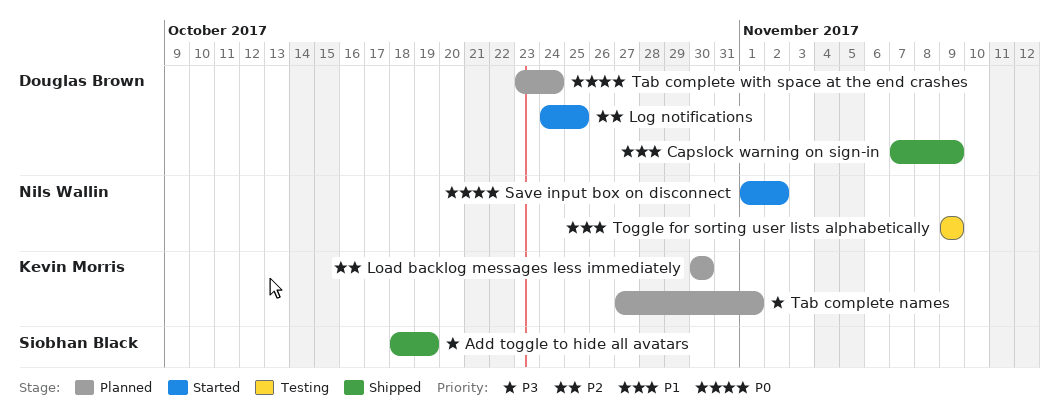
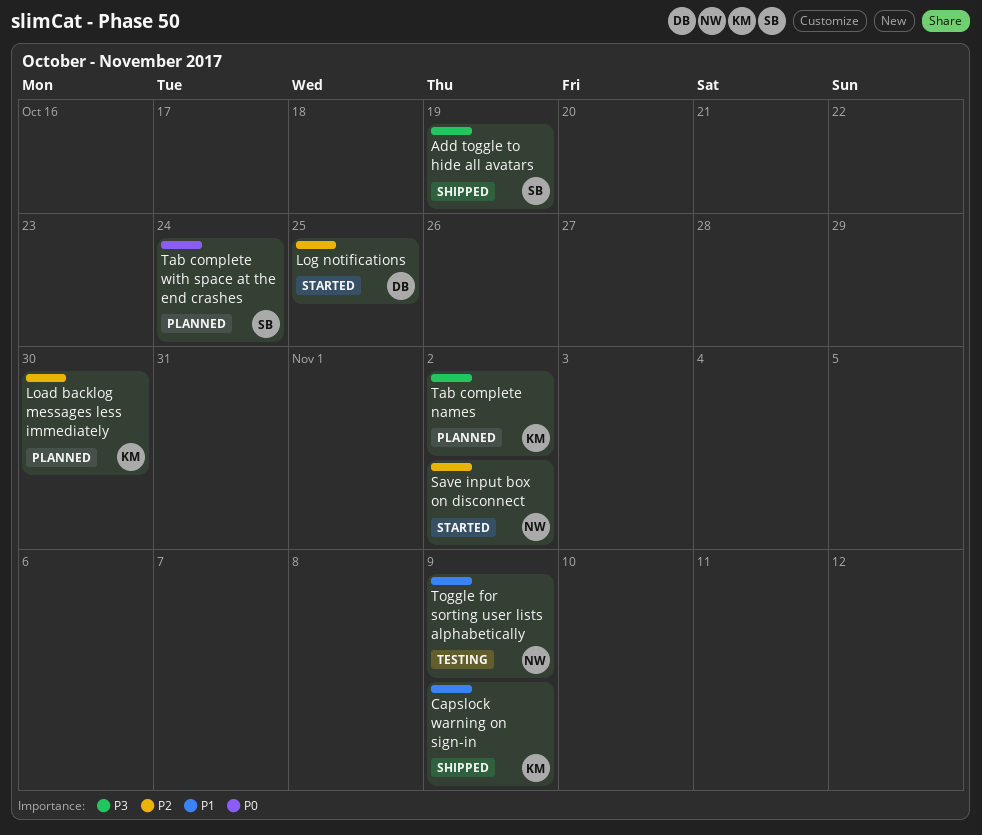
Capslock warning on sign-in, owner: Douglas Brown -> Kevin Morris
Save input box on disconnect, priority: P0 -> P2
Tab complete names, due: Nov 1 -> Nov 2
Tab complete with space at the end crashes, owner: Douglas Brown -> Siobhan Black

